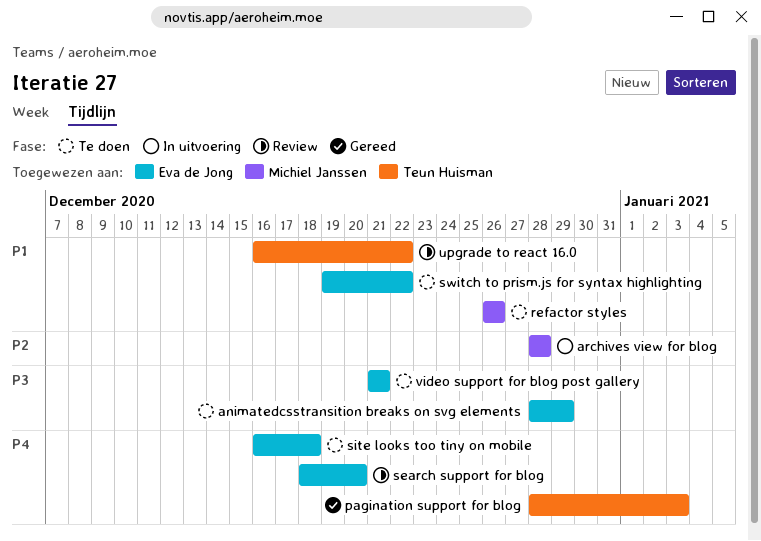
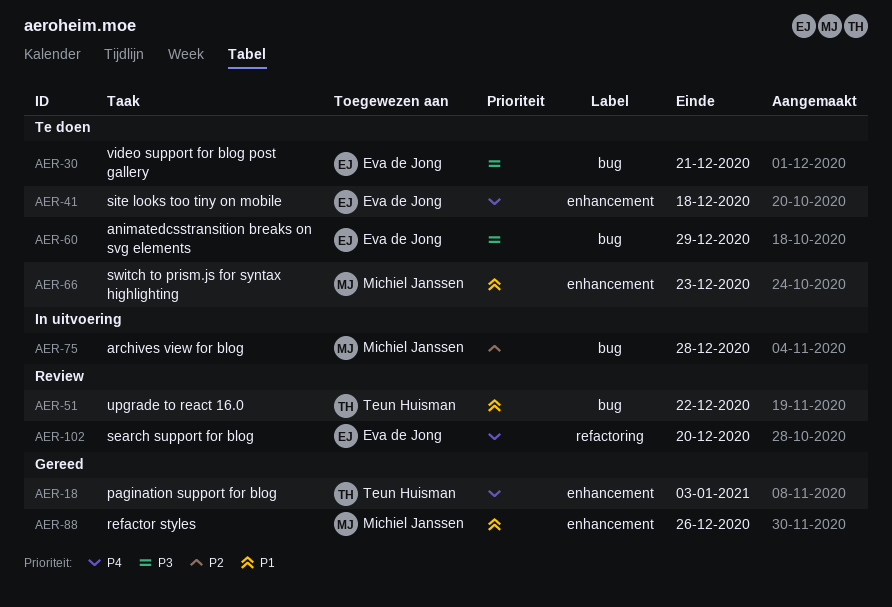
refactor styles, status: Te doen -> Gereed
switch to prism.js for syntax highlighting, owner: Eva de Jong -> Michiel Janssen
switch to prism.js for syntax highlighting, due: Dec 22 -> Dec 23

